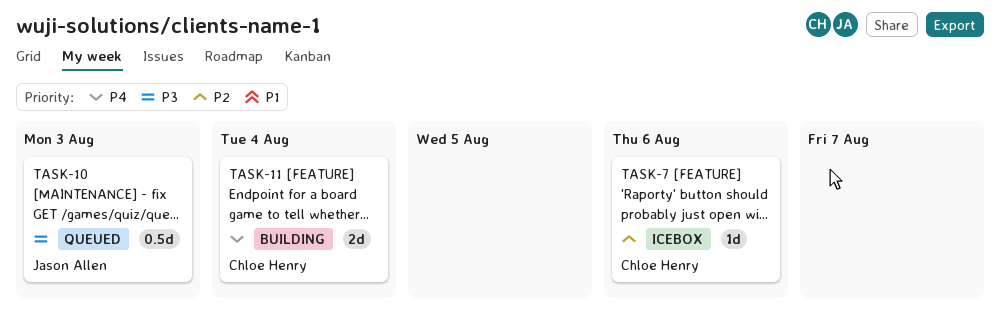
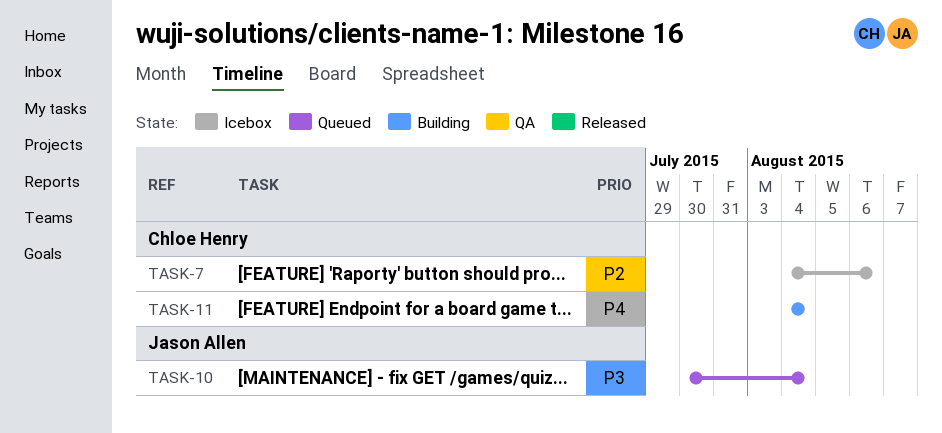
TASK-10, due: Aug 3 -> Aug 4

